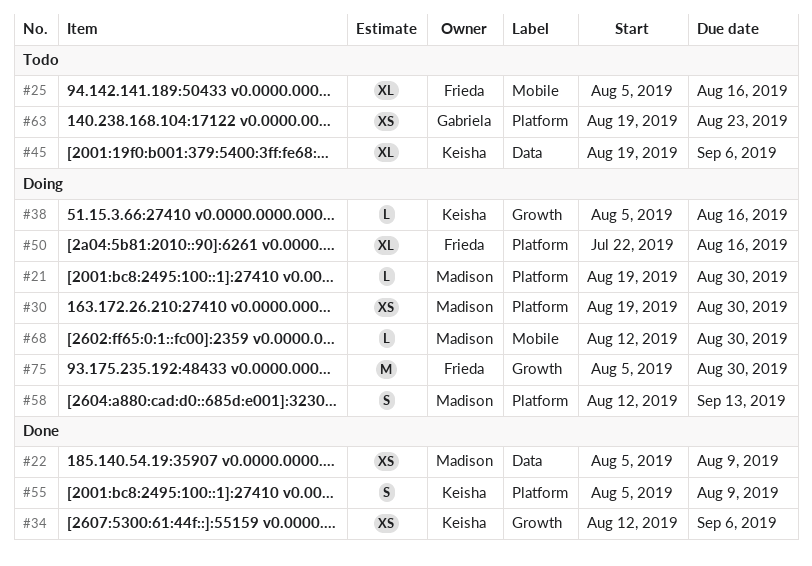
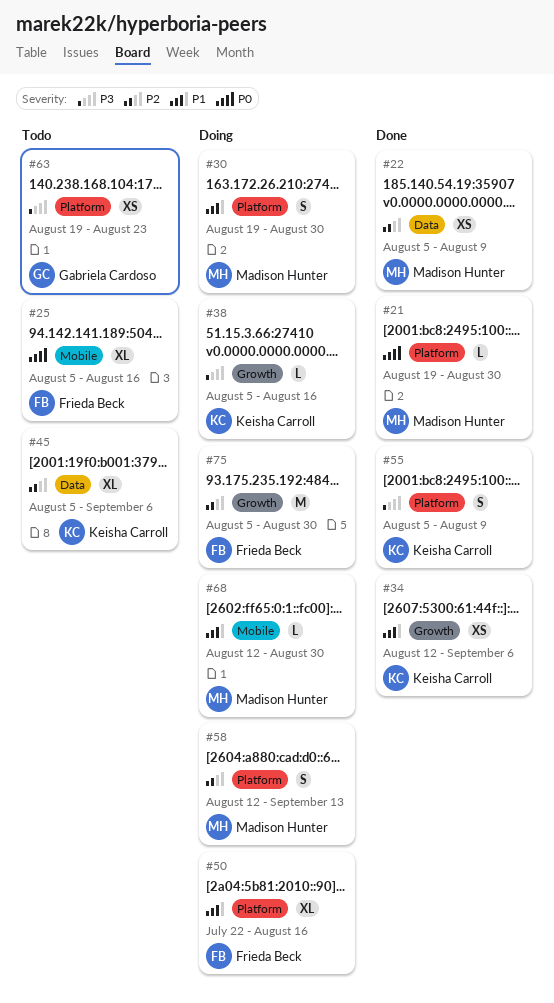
#21, status: Doing -> Done
#30, estimate: XS -> S
#45, start: Aug 19 -> Aug 5

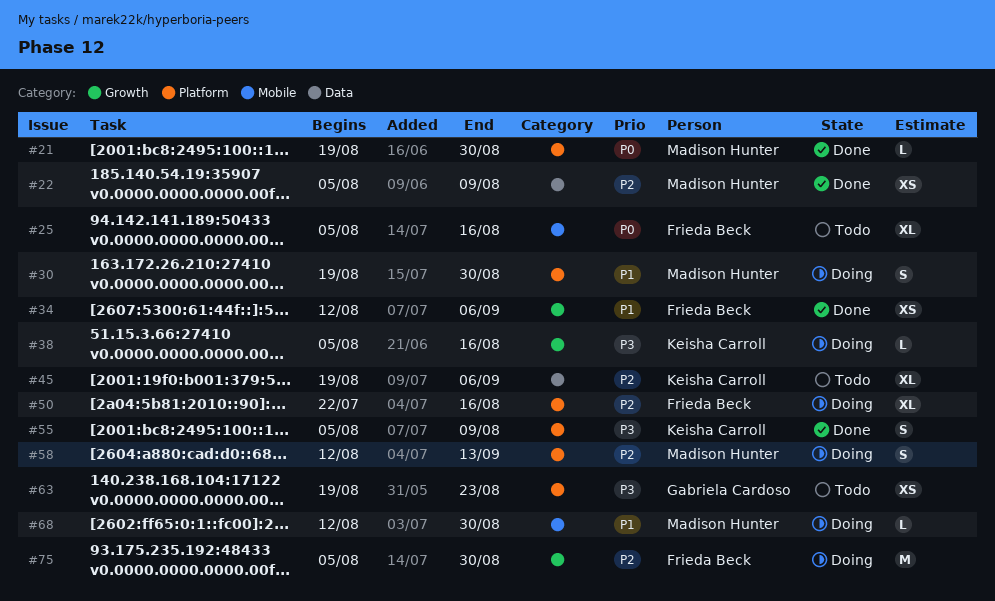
#34, owner: Keisha Carroll -> Frieda Beck
#45, start: Aug 5 -> Aug 19
#50, priority: P1 -> P2

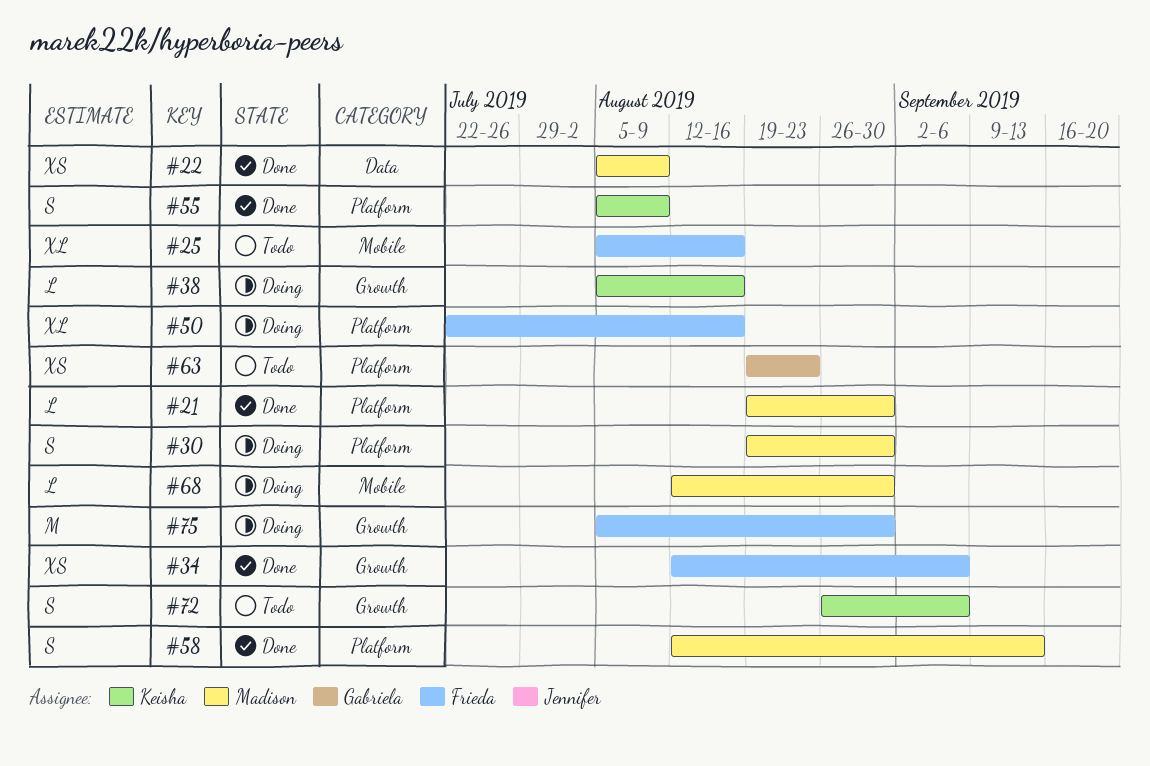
#45: present -> none
#58, status: Doing -> Done
#72: none -> present

